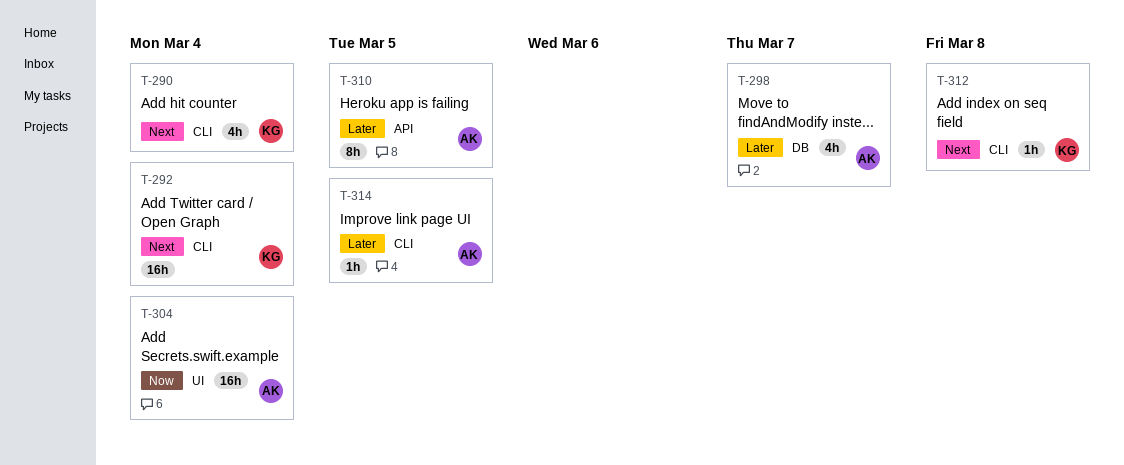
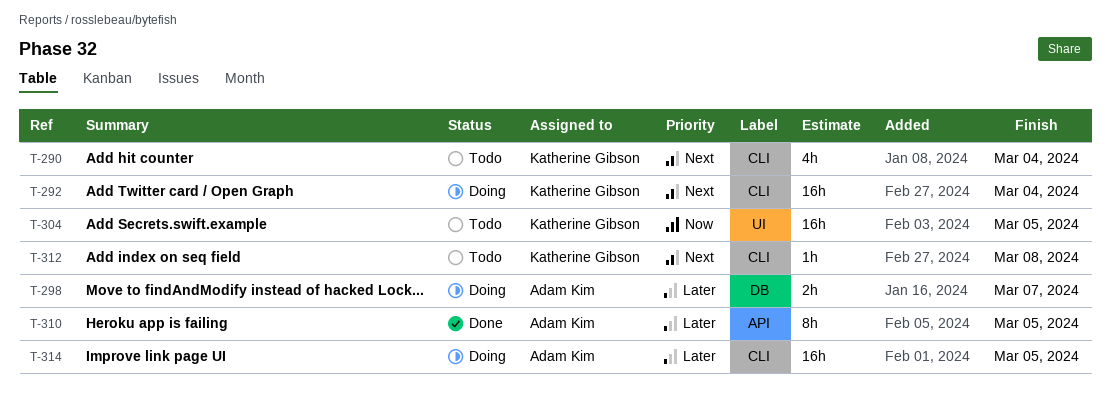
T-298, estimate: 4h -> 2h
T-304, owner: Adam Kim -> Katherine Gibson
T-304, due: Mar 4 -> Mar 5
T-314, estimate: 1h -> 16h

